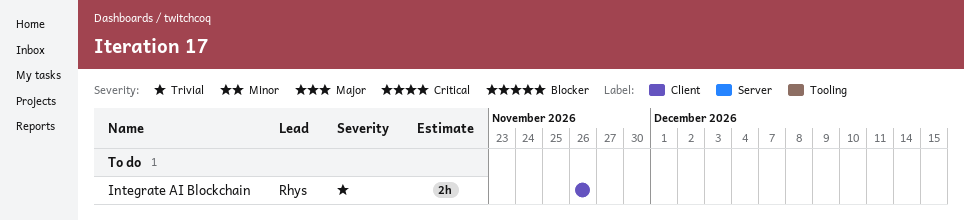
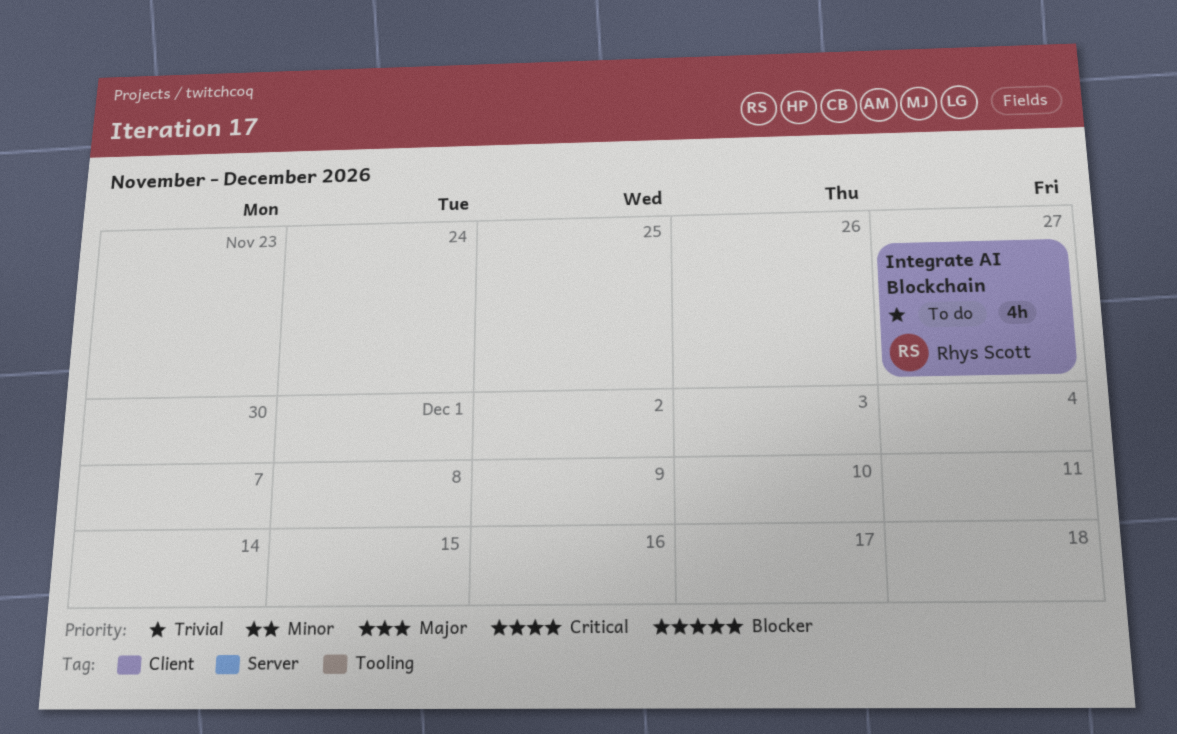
Integrate AI Blockchain, estimate: 2h -> 4h
Integrate AI Blockchain, due: Nov 26 -> Nov 27

